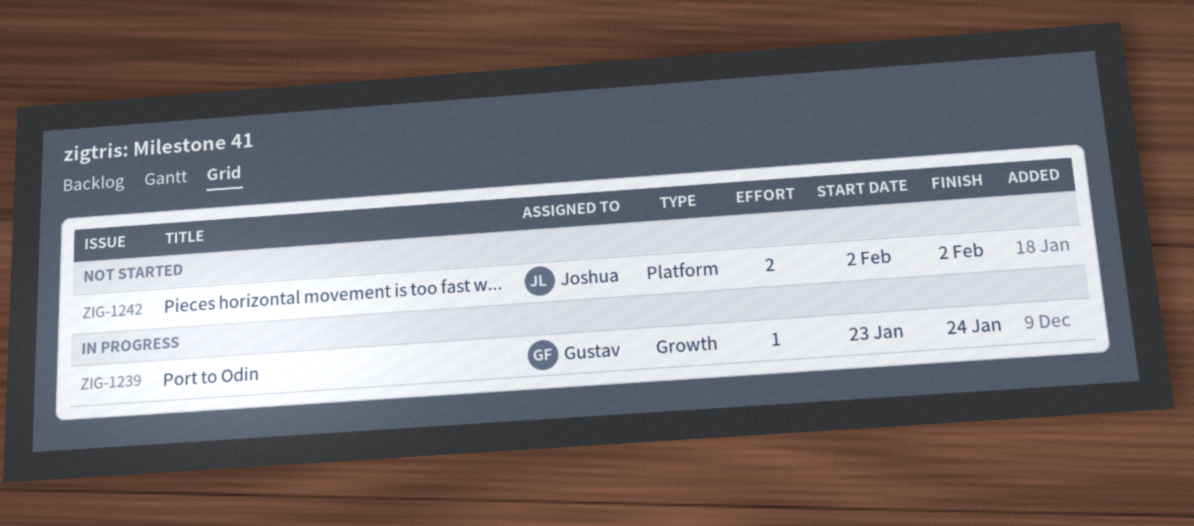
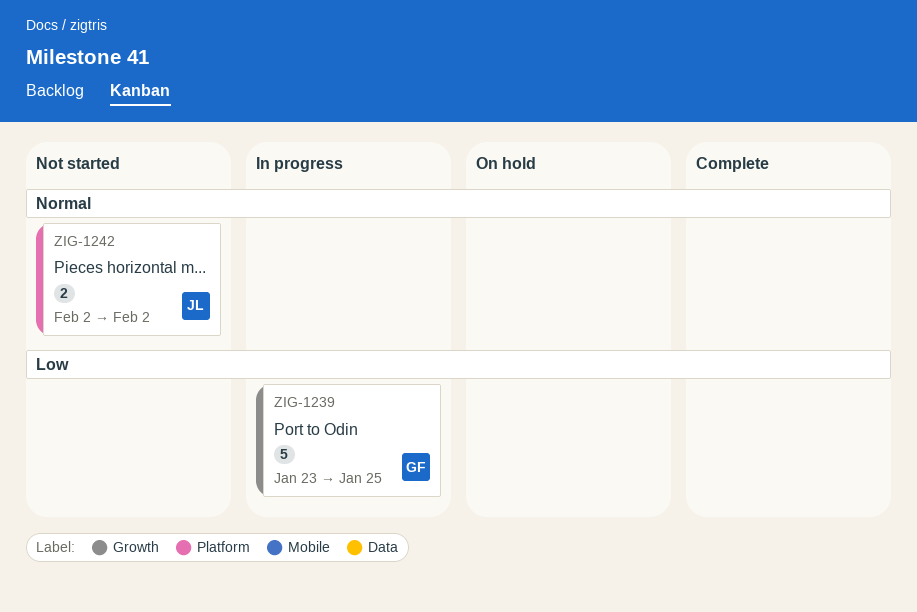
ZIG-1239, estimate: 1 -> 5
ZIG-1239, due: Jan 24 -> Jan 25

